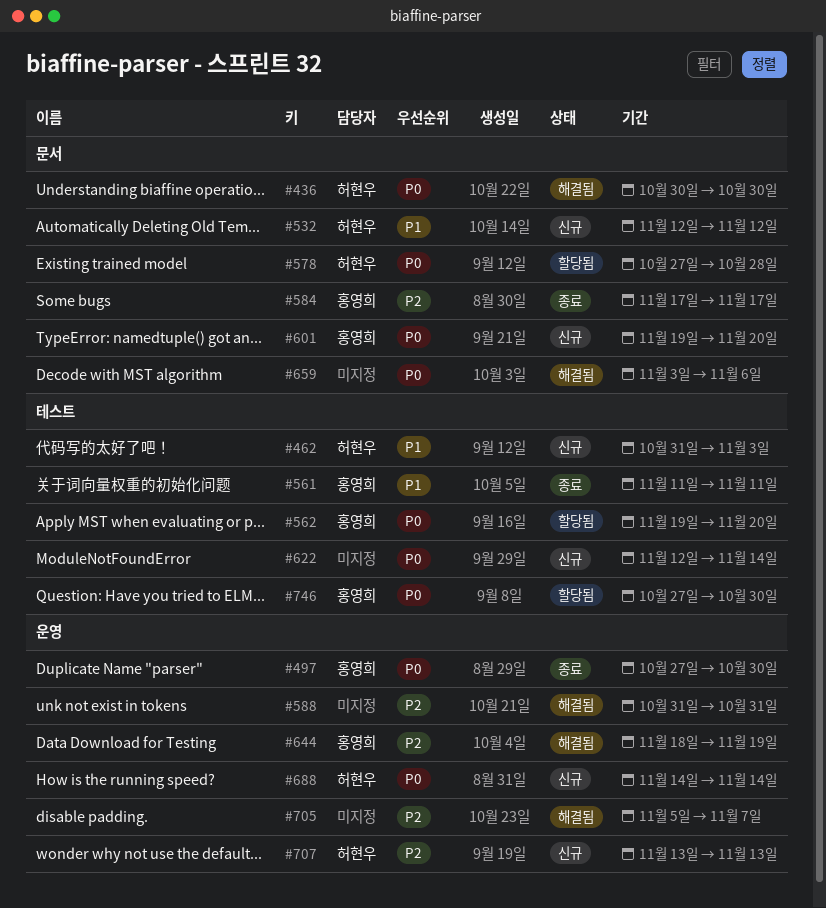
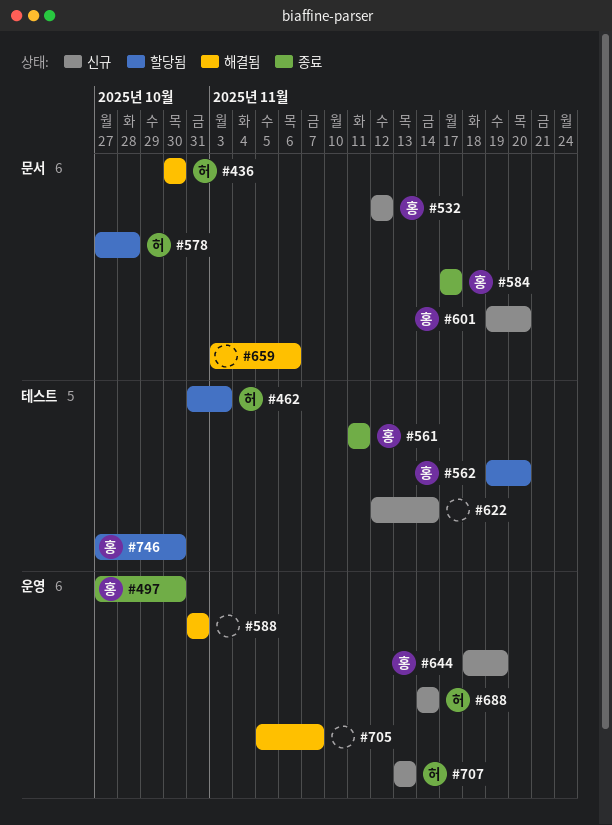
#462, status: 신규 -> 할당됨
#532, owner: 허현우 -> 홍영희
#644, status: 해결됨 -> 신규

